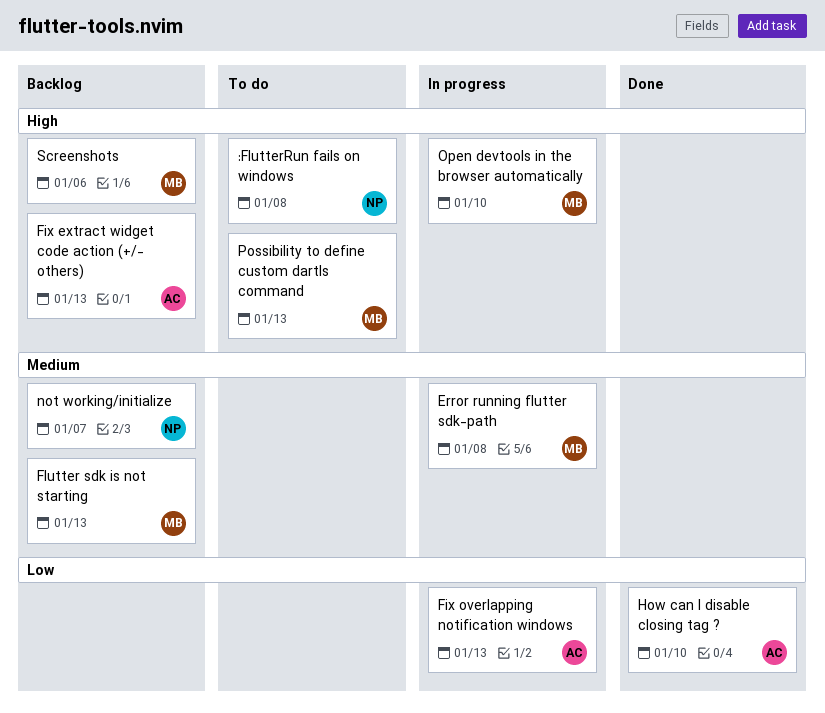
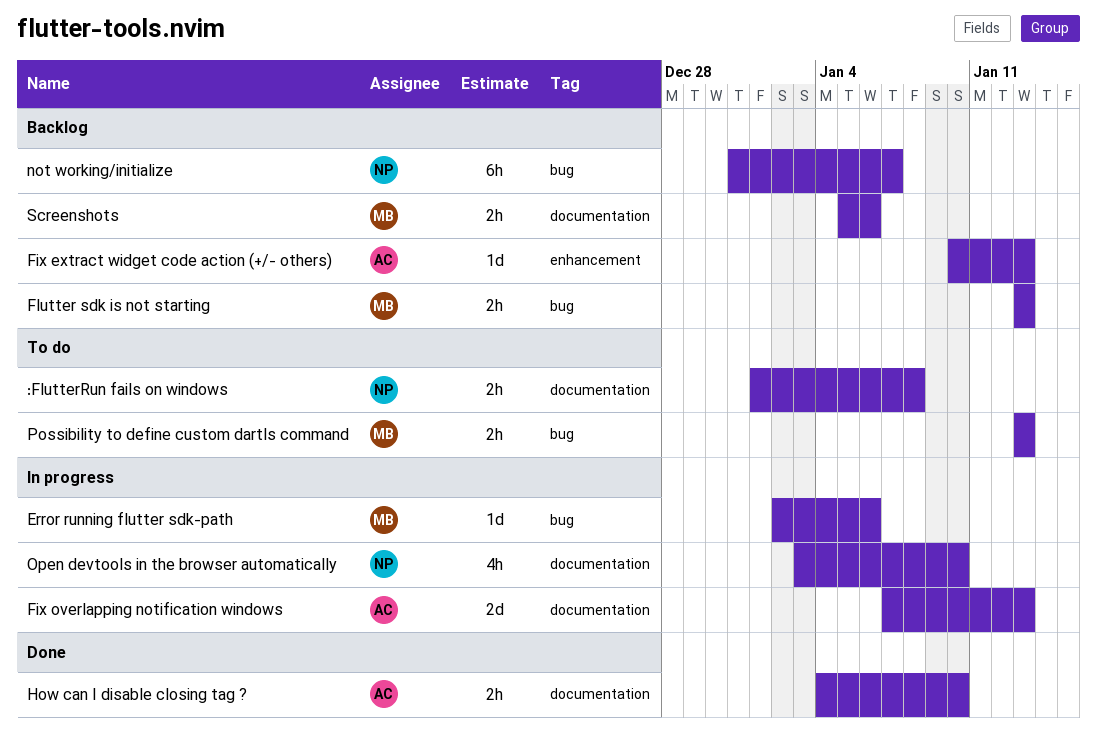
Error running flutter sdk-path, due: Jan 8 -> Jan 6
Open devtools in the browser automatically, owner: MB -> NP

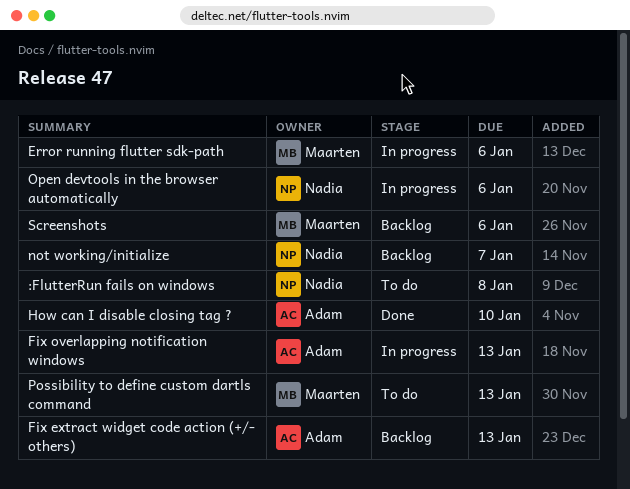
Flutter sdk is not starting: present -> none
Open devtools in the browser automatically, due: Jan 10 -> Jan 6

